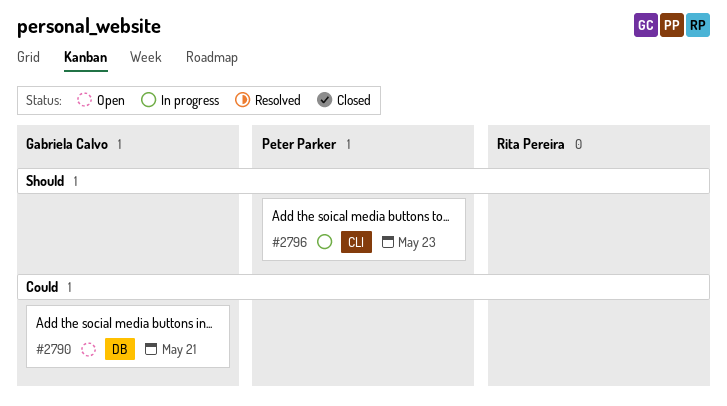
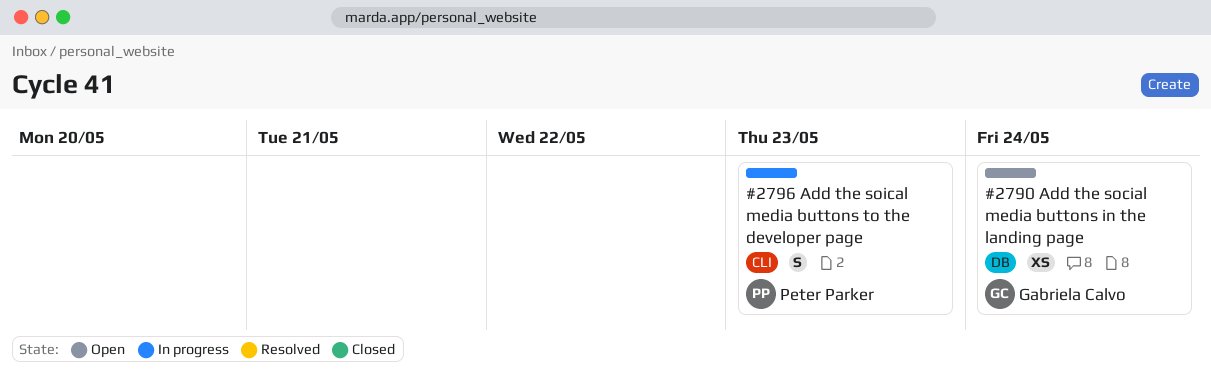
#2790, due: May 21 -> May 24

